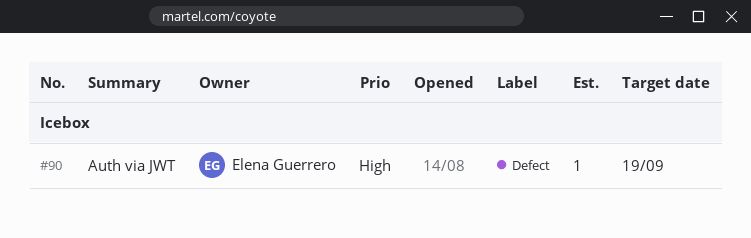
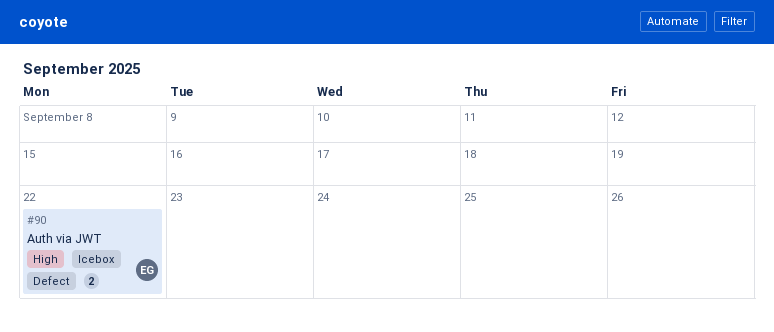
#90, estimate: 1 -> 2
#90, due: Sep 19 -> Sep 22

